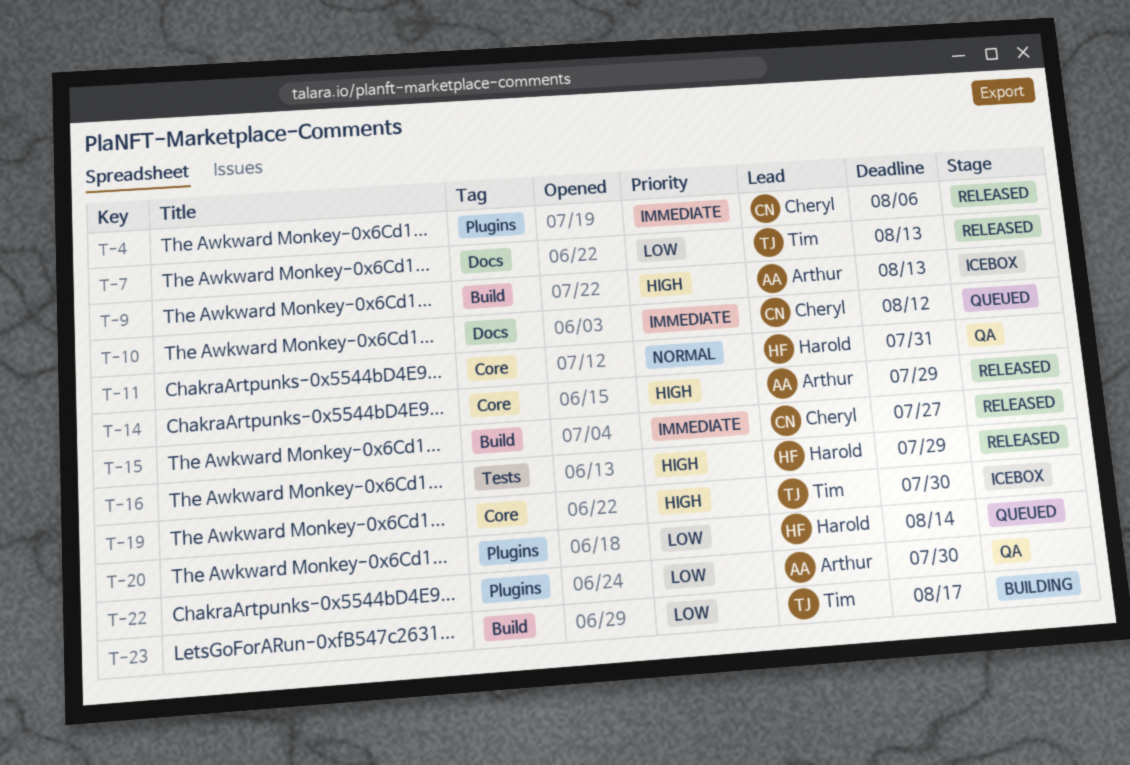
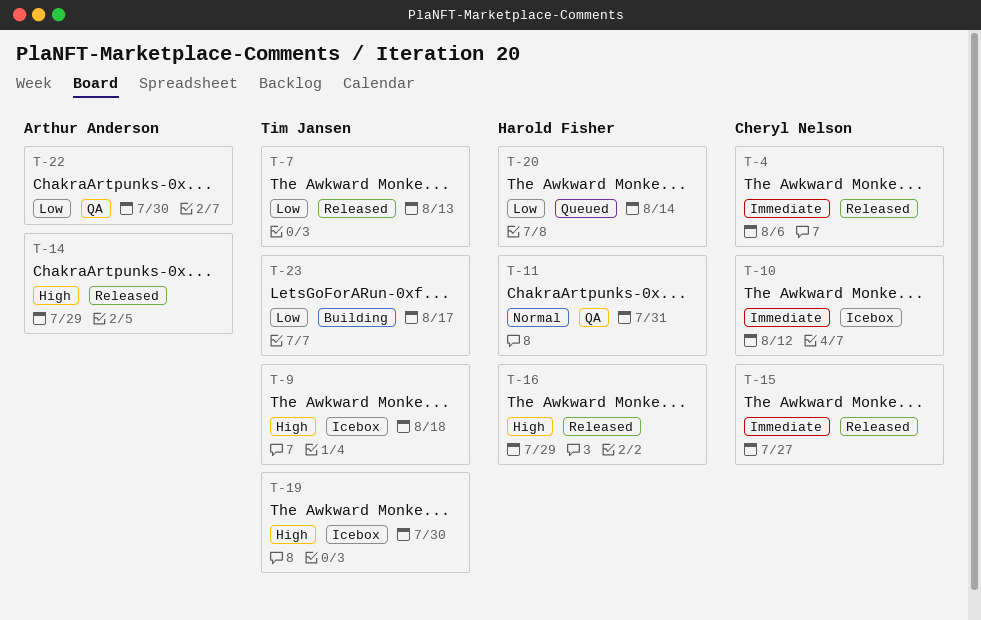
T-9, owner: Arthur Anderson -> Tim Jansen
T-9, due: Aug 13 -> Aug 18
T-10, status: Queued -> Icebox

